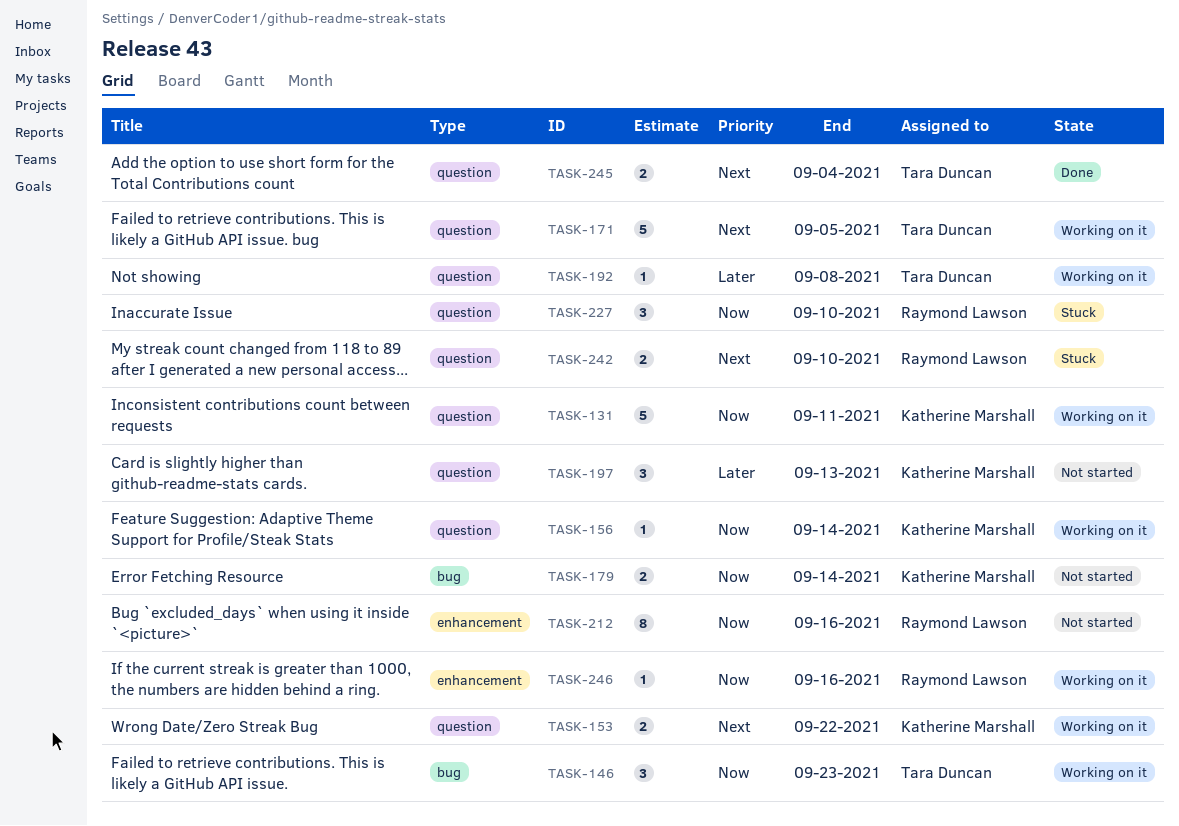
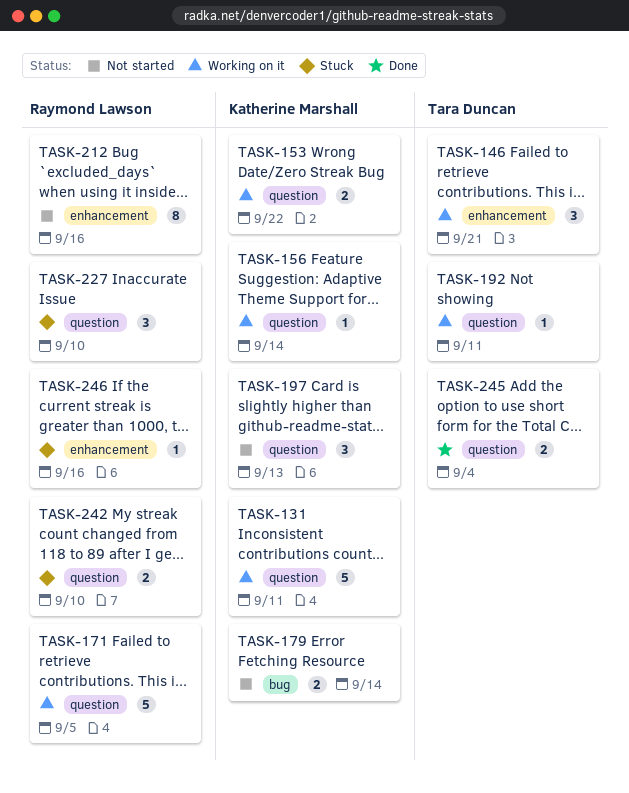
TASK-146, label: bug -> enhancement
TASK-146, due: Sep 23 -> Sep 21
TASK-171, owner: Tara Duncan -> Raymond Lawson
TASK-192, due: Sep 8 -> Sep 11
TASK-246, status: Working on it -> Stuck

